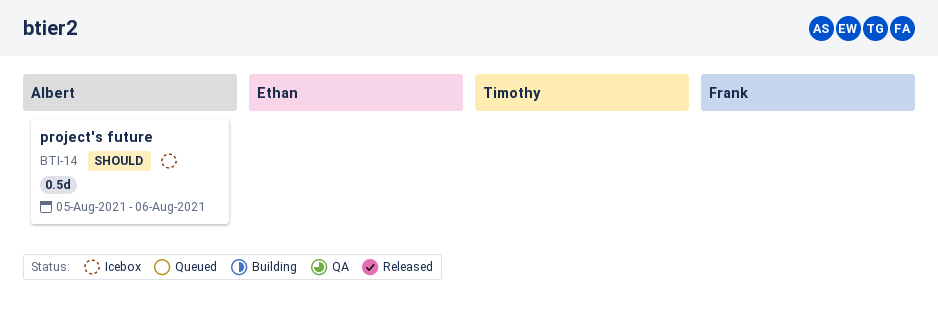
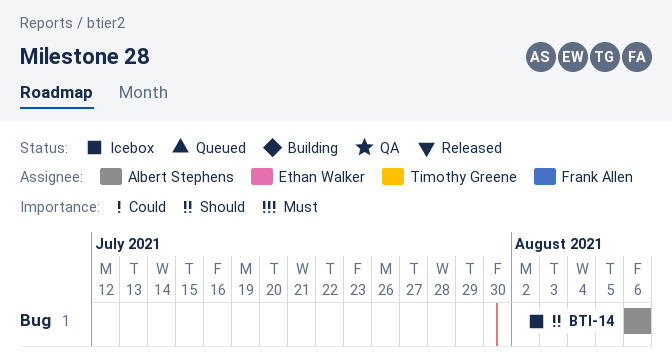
BTI-14, start: Aug 5 -> Aug 6

